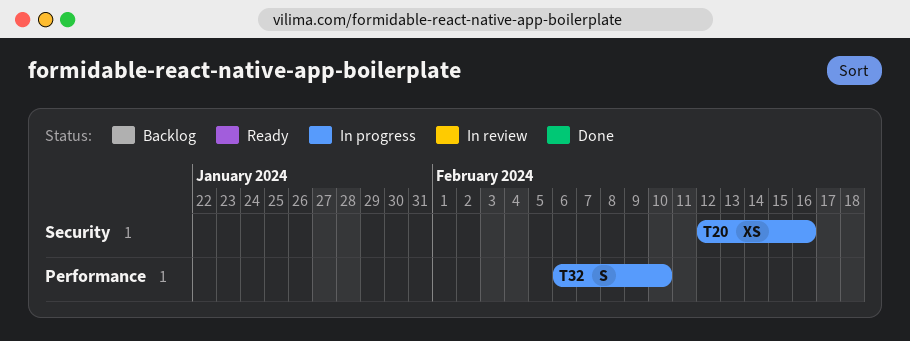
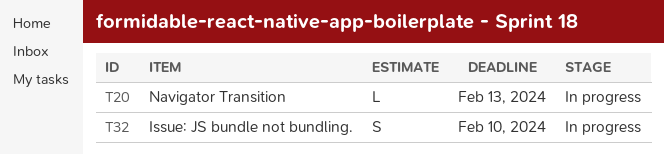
T20, estimate: XS -> L
T20, due: Feb 16 -> Feb 13

